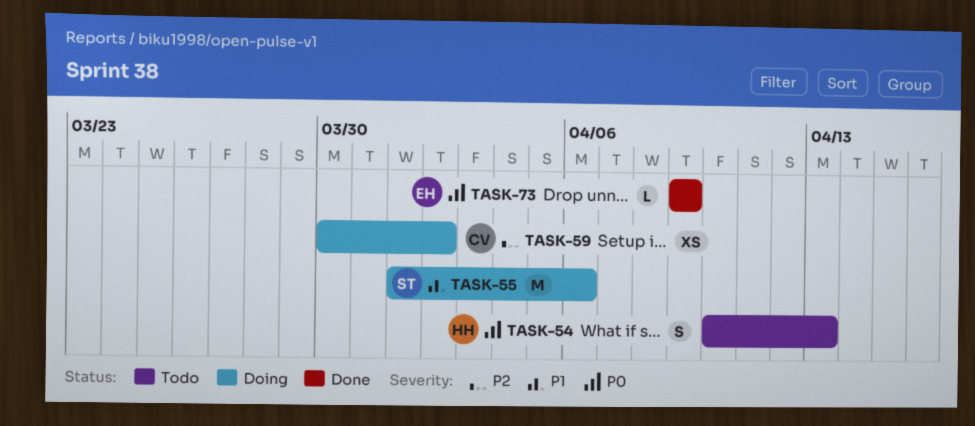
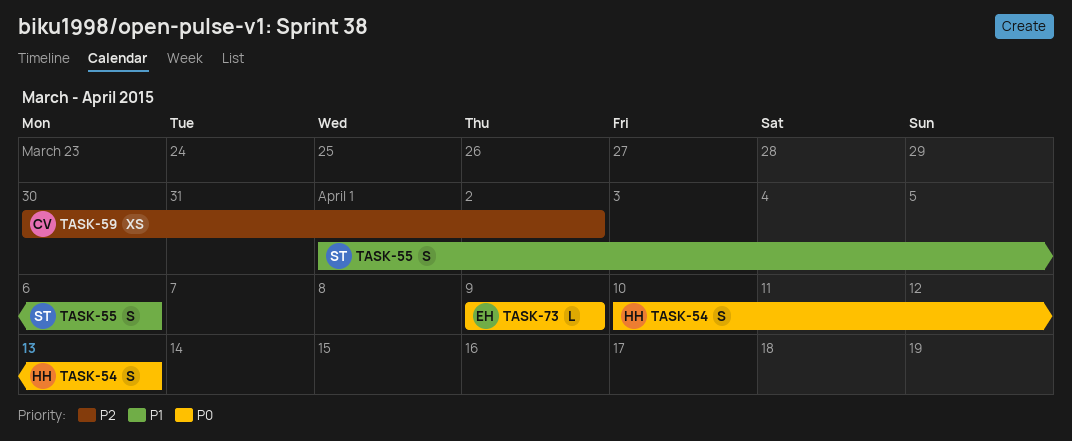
TASK-55, estimate: M -> S

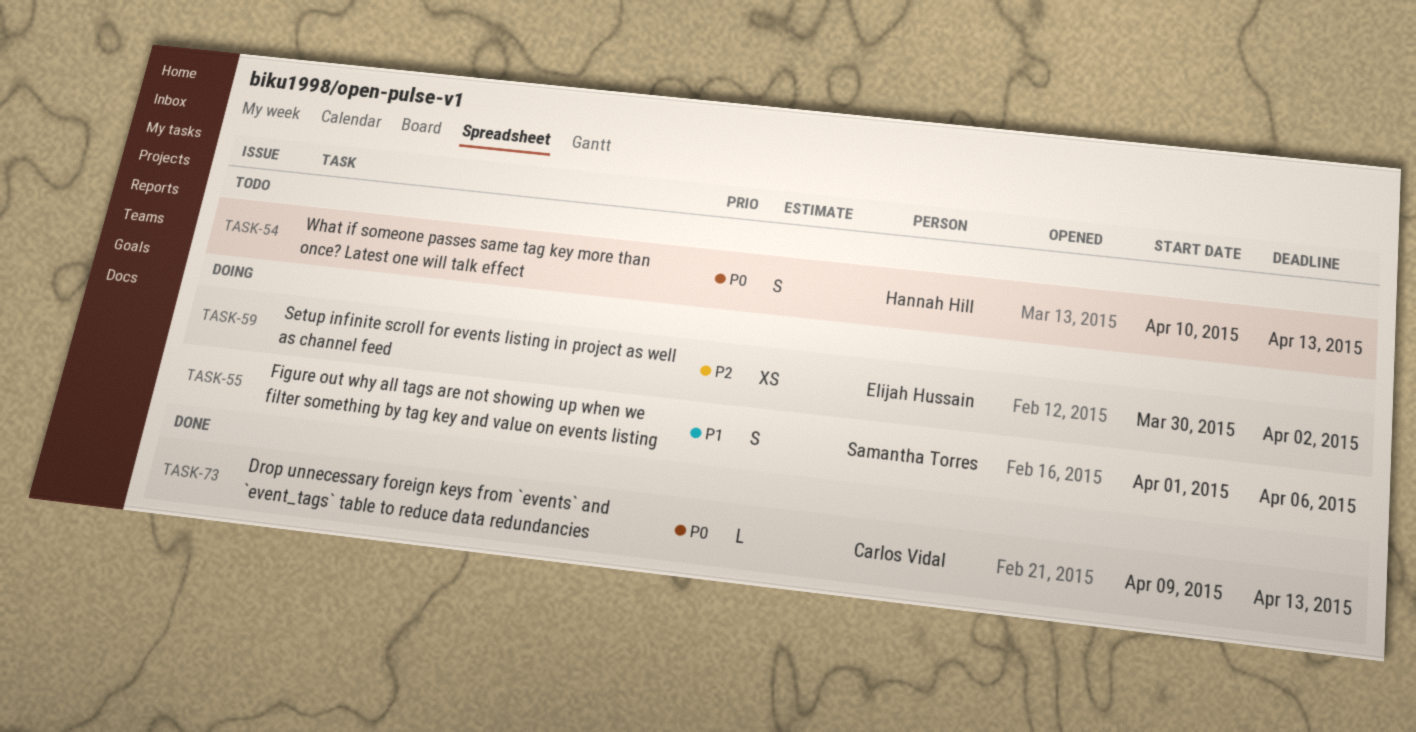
TASK-59, owner: Carlos Vidal -> Elijah Hussain
TASK-73, owner: Elijah Hussain -> Carlos Vidal
TASK-73, due: Apr 9 -> Apr 13

